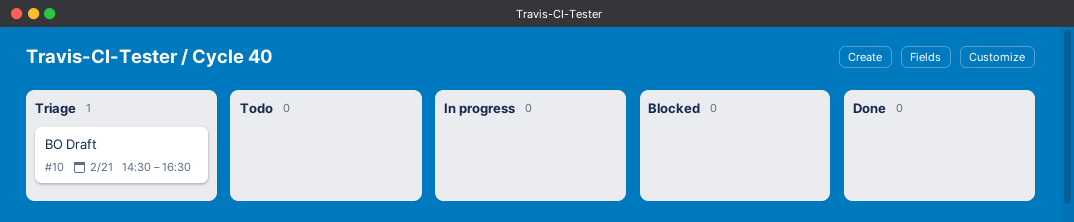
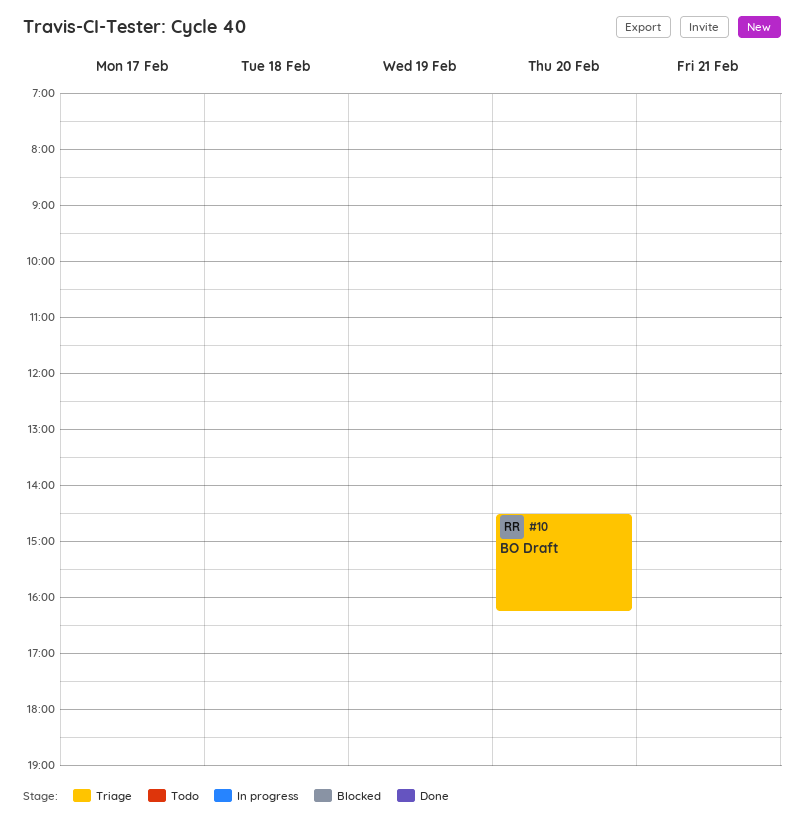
#10, day: Feb 21 -> Feb 20
#10, ends: 16:30 -> 16:15

